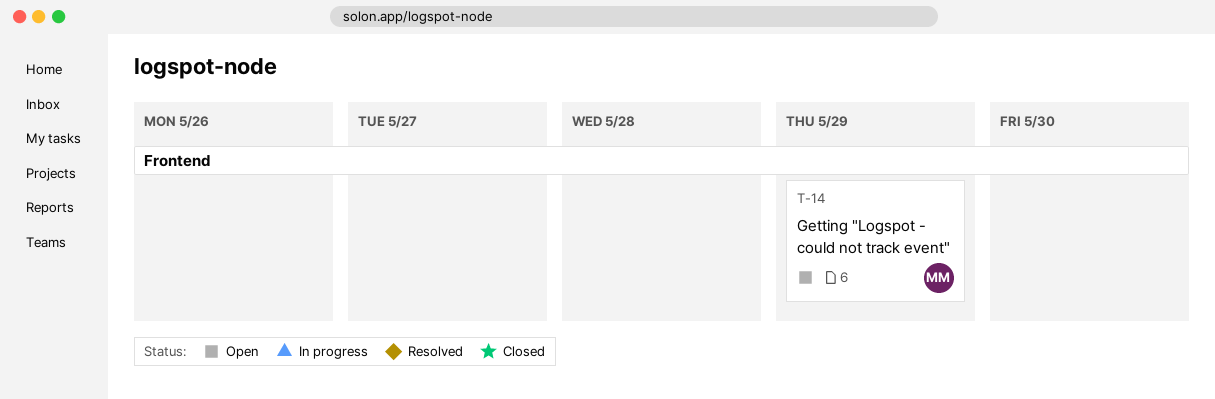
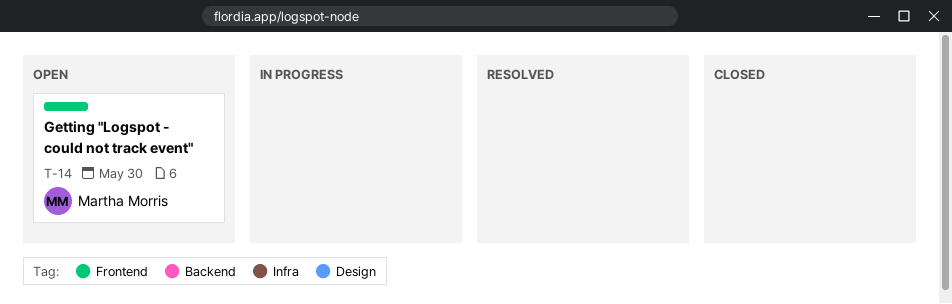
T-14, due: May 29 -> May 30

